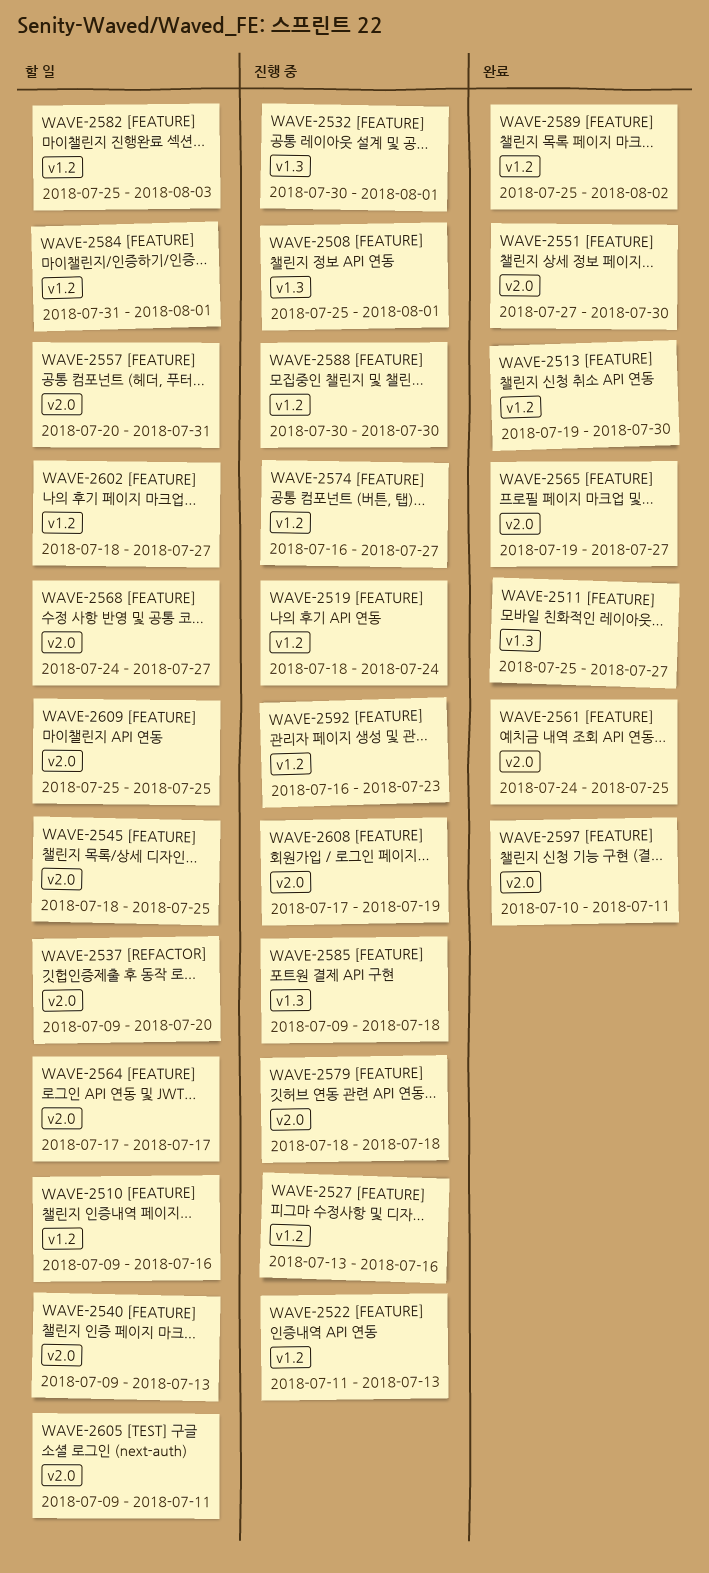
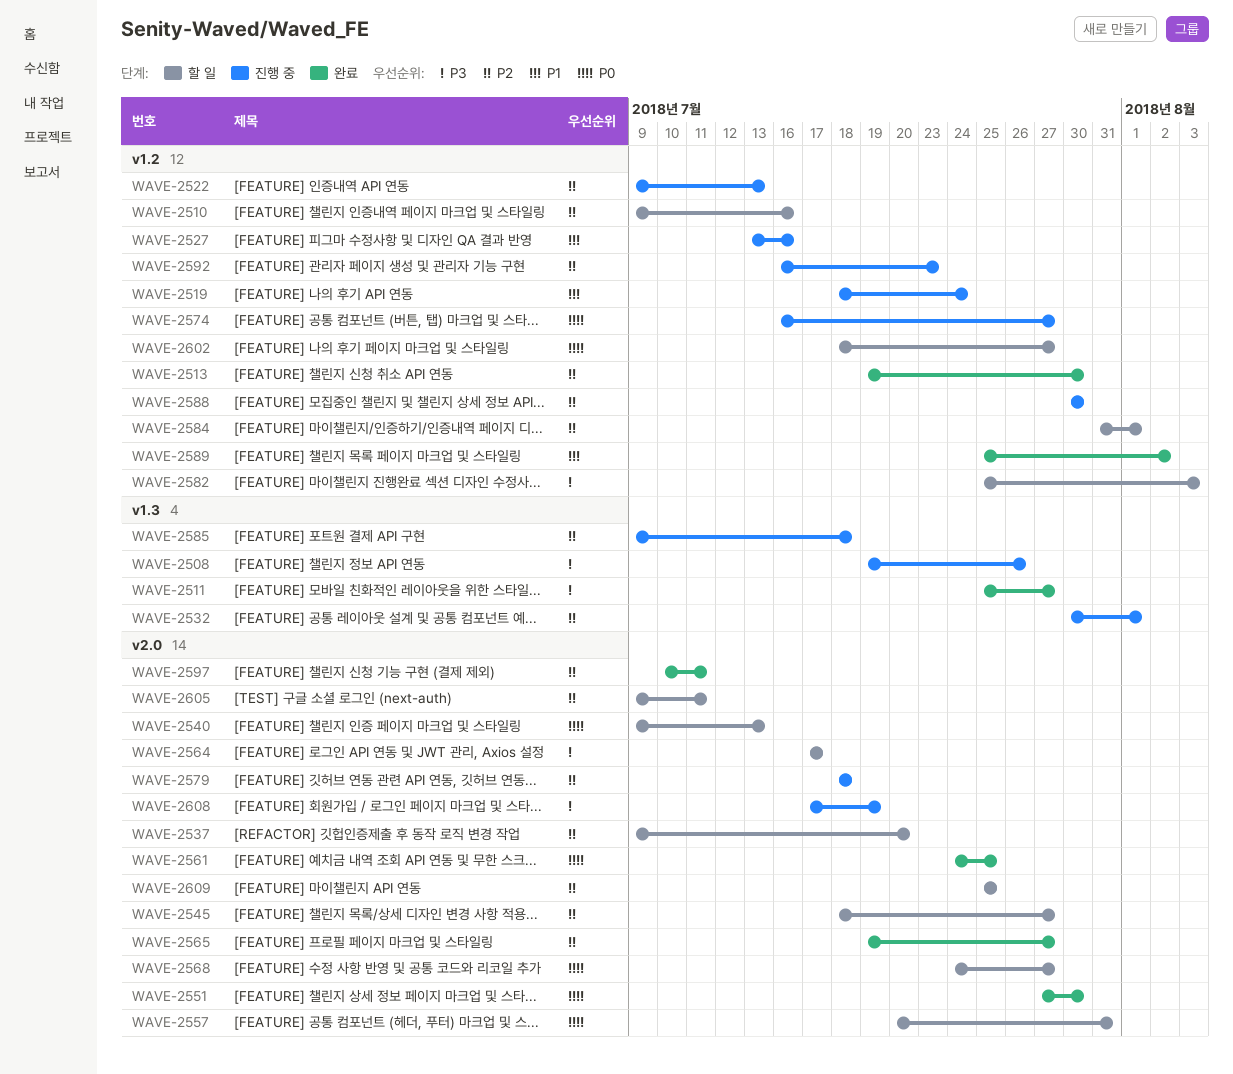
WAVE-2508, start: Jul 25 -> Jul 19
WAVE-2508, due: Aug 1 -> Jul 26
WAVE-2522, start: Jul 11 -> Jul 9
WAVE-2545, due: Jul 25 -> Jul 27

